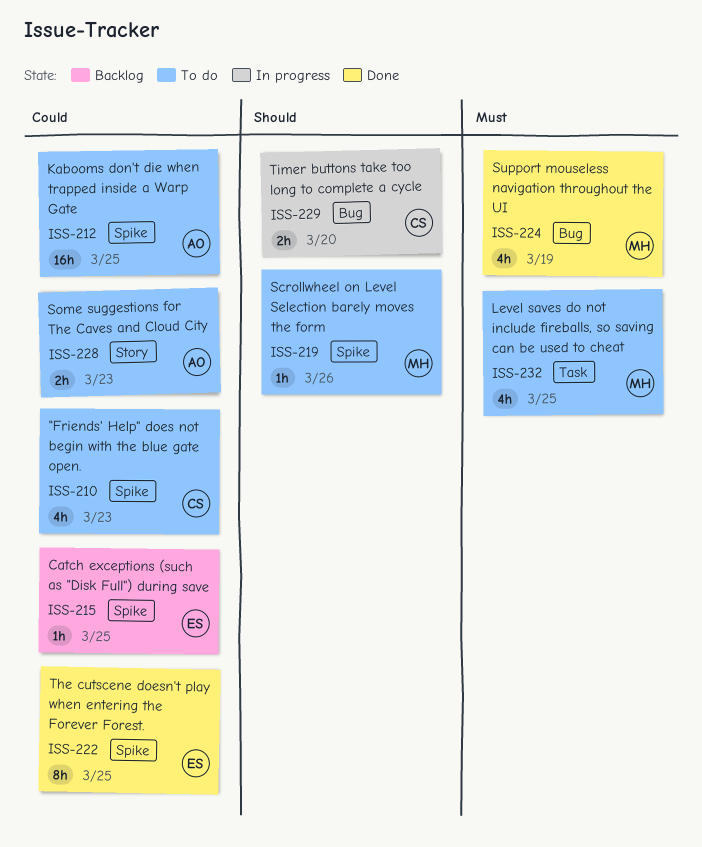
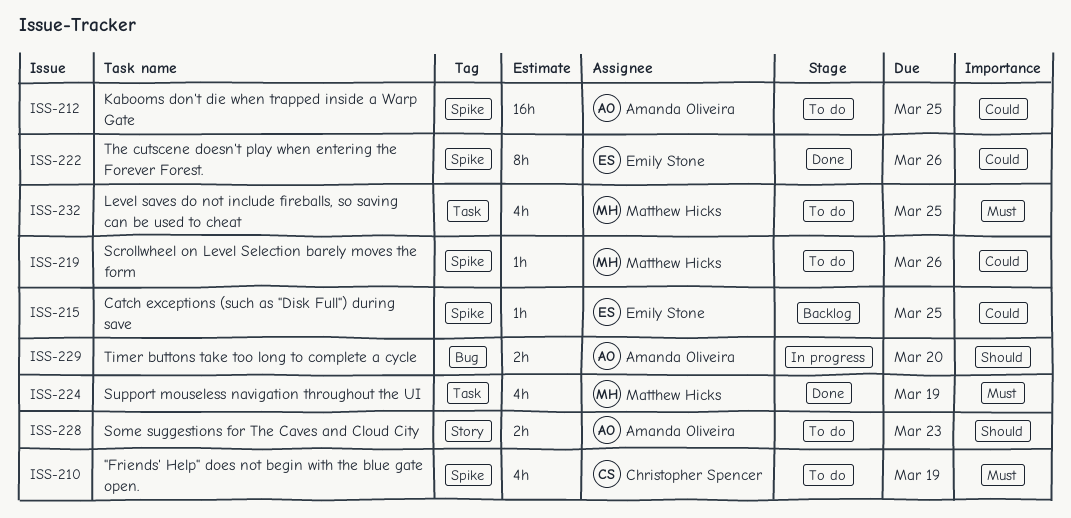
ISS-210, priority: Could -> Must
ISS-210, due: Mar 23 -> Mar 19
ISS-219, priority: Should -> Could
ISS-222, due: Mar 25 -> Mar 26
ISS-224, label: Bug -> Task
ISS-228, priority: Could -> Should
ISS-229, owner: Christopher Spencer -> Amanda Oliveira

